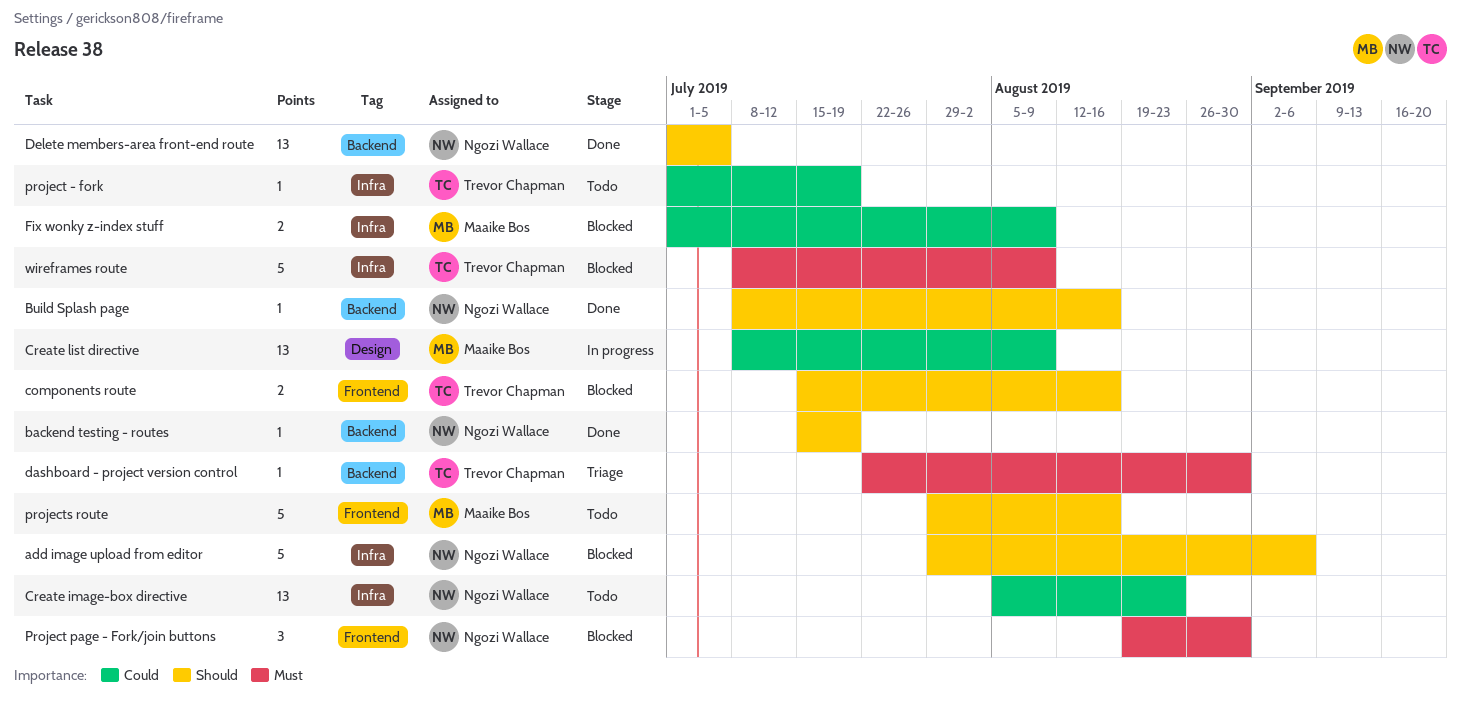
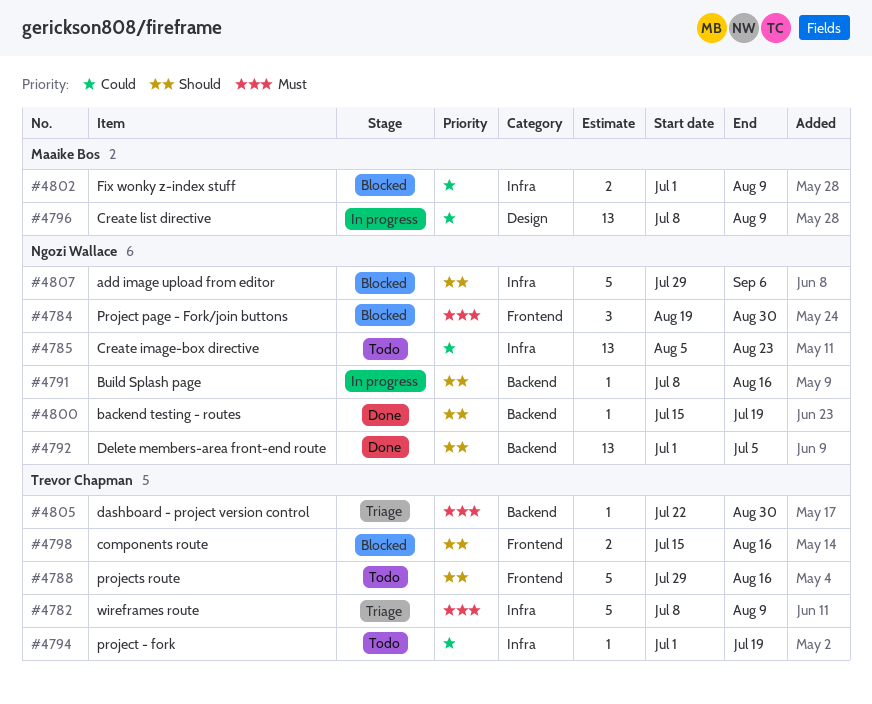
Build Splash page, status: Done -> In progress
projects route, owner: Maaike Bos -> Trevor Chapman
wireframes route, status: Blocked -> Triage

